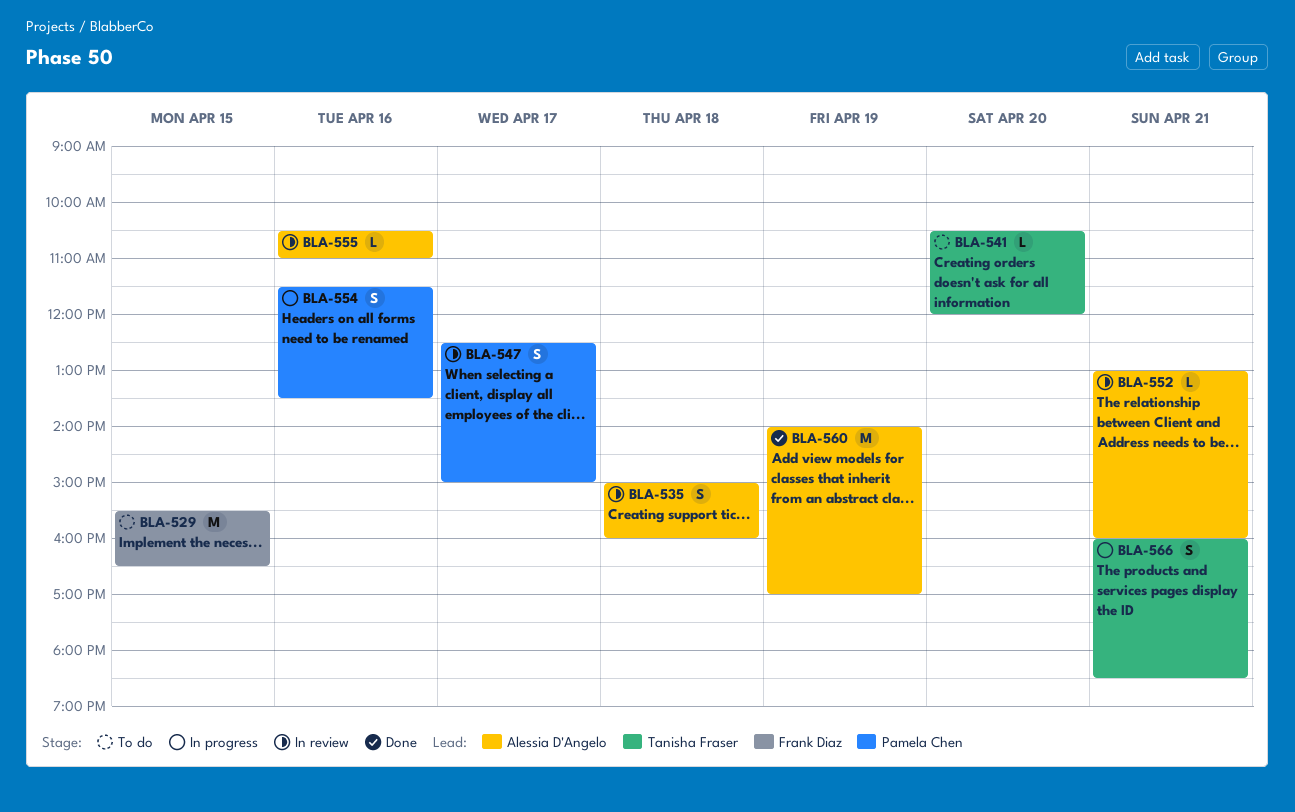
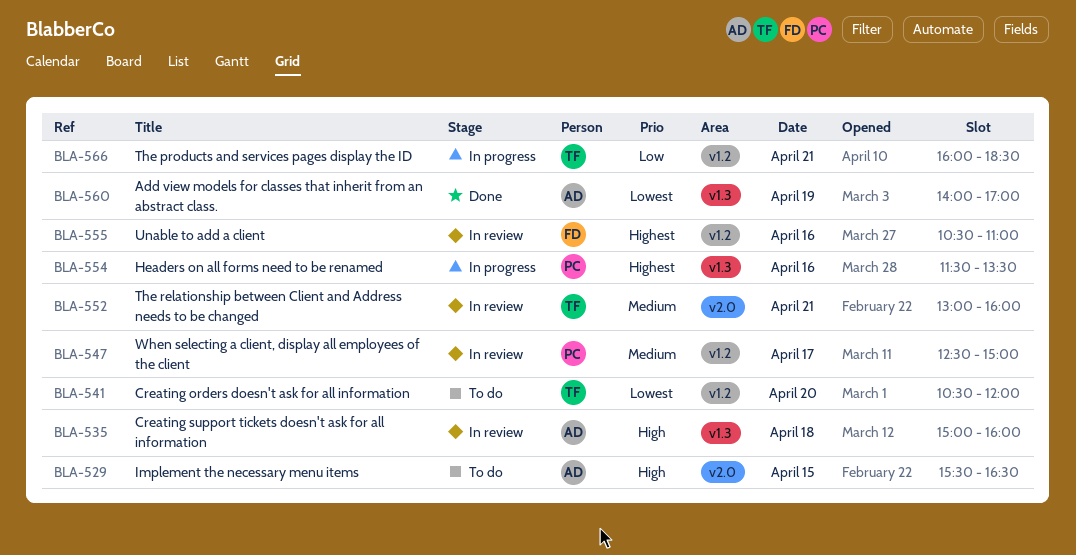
BLA-529, owner: Frank Diaz -> Alessia D'Angelo
BLA-552, owner: Alessia D'Angelo -> Tanisha Fraser
BLA-555, owner: Alessia D'Angelo -> Frank Diaz

